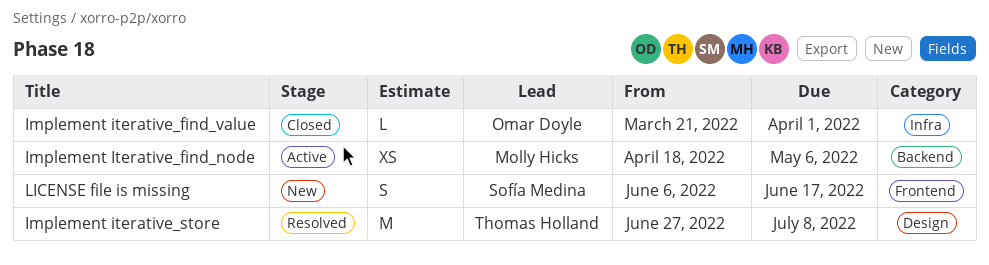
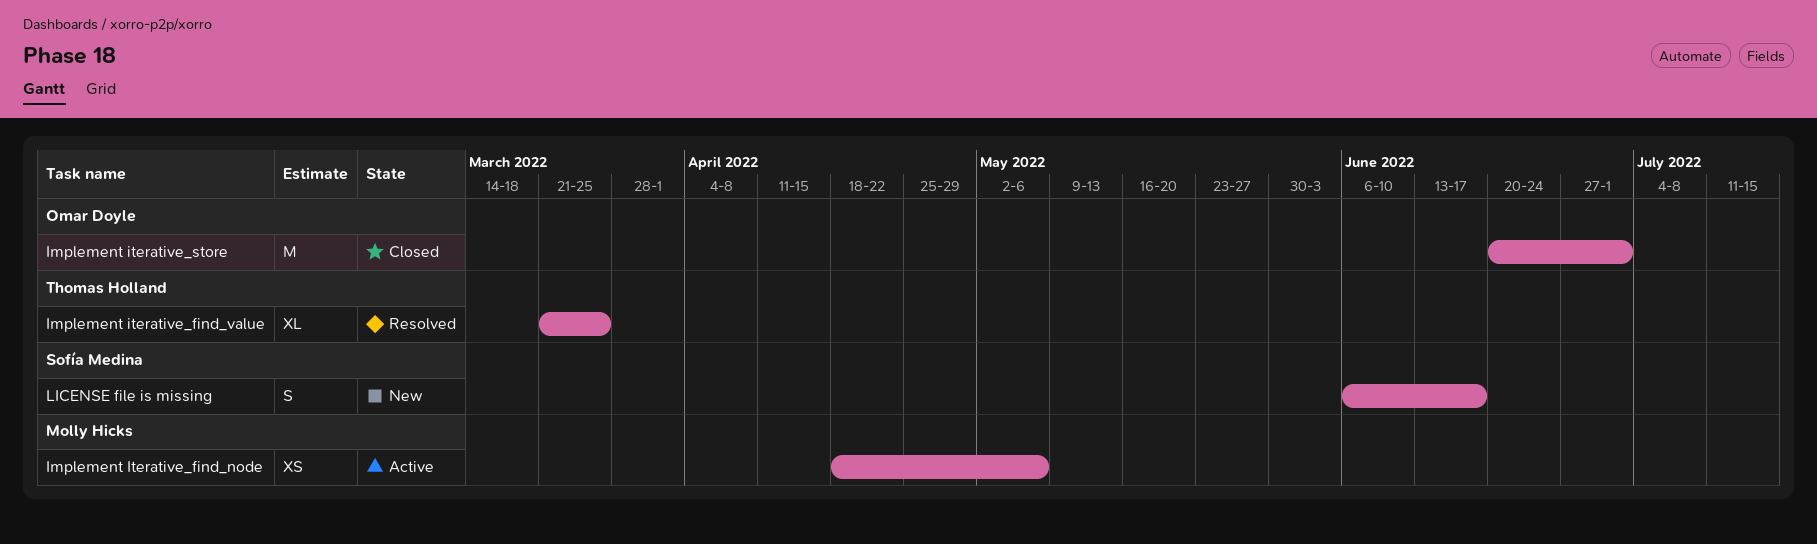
Implement iterative_find_value, status: Closed -> Resolved
Implement iterative_find_value, owner: Omar Doyle -> Thomas Holland
Implement iterative_find_value, estimate: L -> XL
Implement iterative_find_value, due: Apr 1 -> Mar 25
Implement iterative_store, status: Resolved -> Closed
Implement iterative_store, owner: Thomas Holland -> Omar Doyle
Implement iterative_store, start: Jun 27 -> Jun 20
Implement iterative_store, due: Jul 8 -> Jul 1

